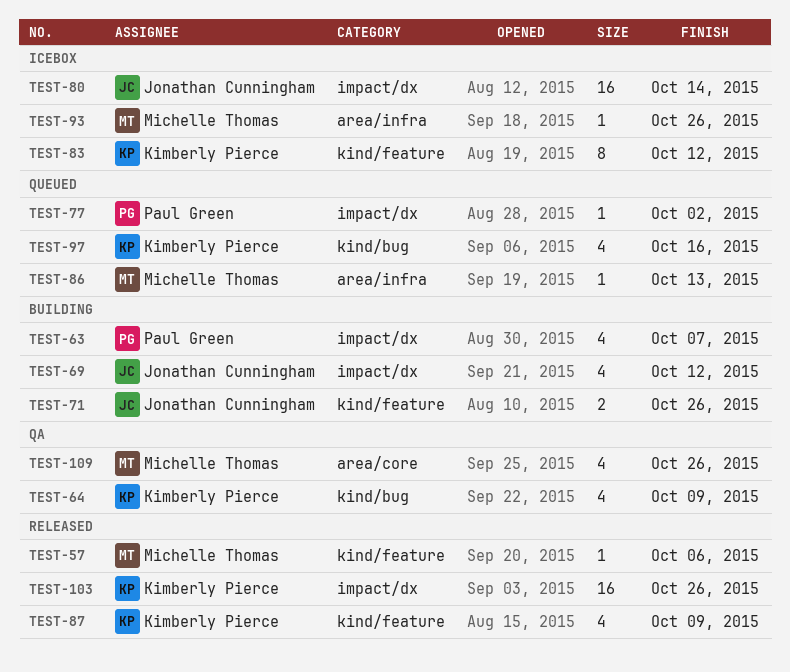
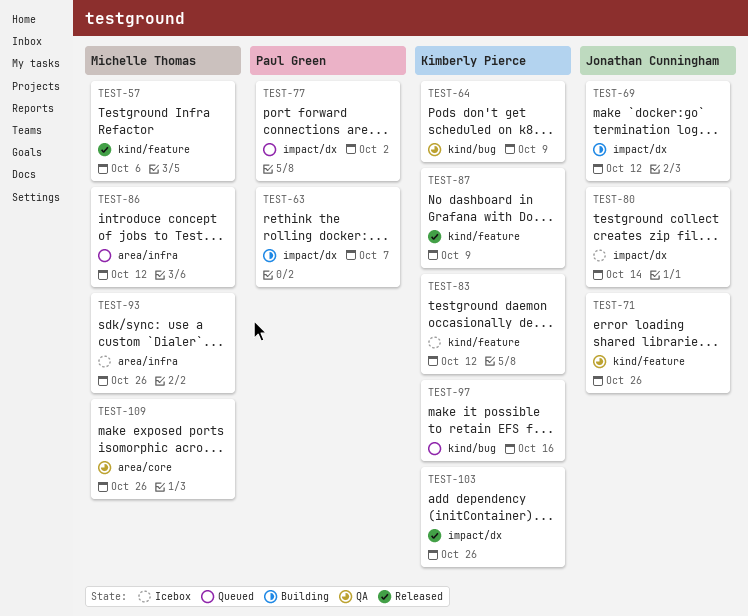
TEST-71, status: Building -> QA
TEST-86, due: Oct 13 -> Oct 12

